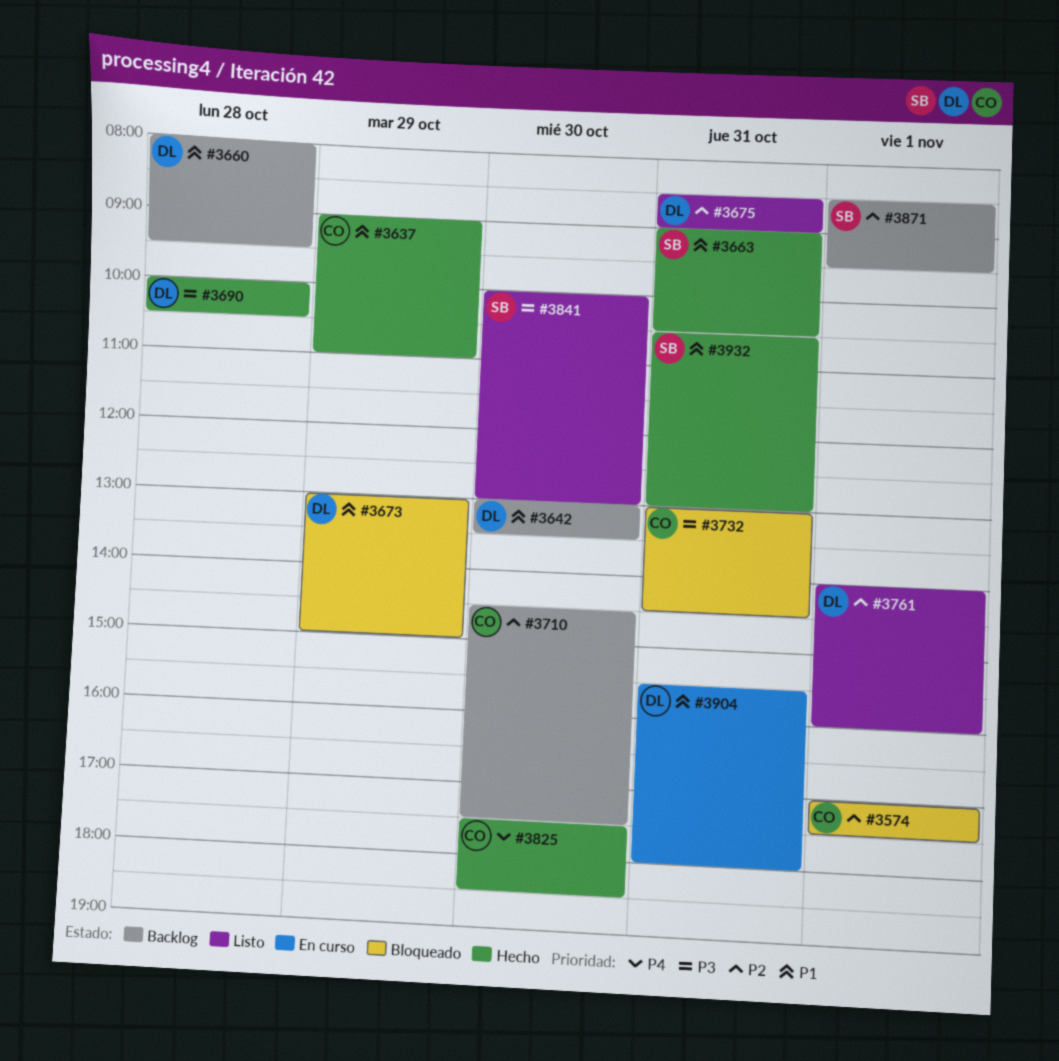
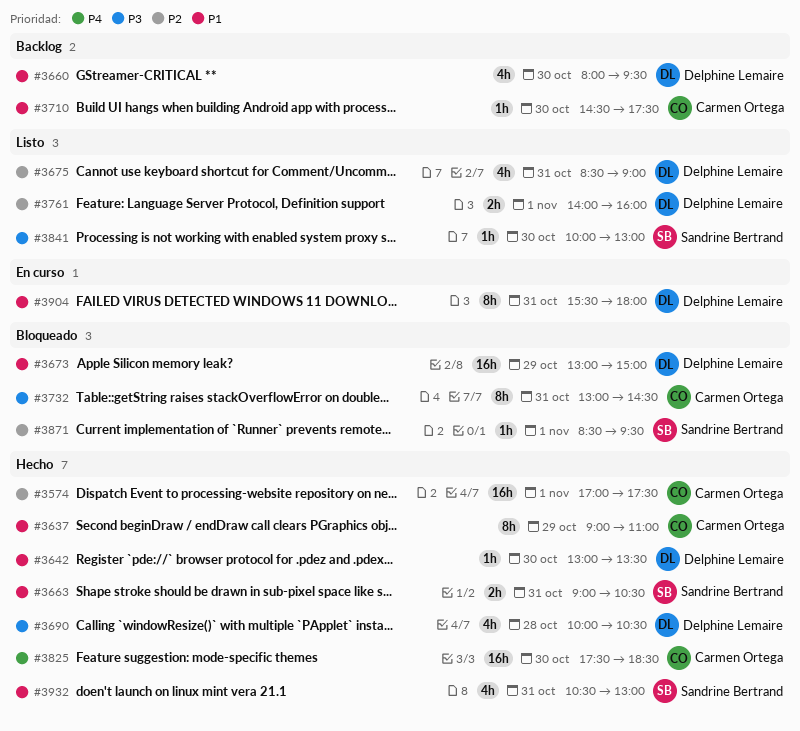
#3574, status: Bloqueado -> Hecho
#3642, status: Backlog -> Hecho
#3660, day: Oct 28 -> Oct 30
#3710, priority: P2 -> P1
#3871, status: Backlog -> Bloqueado

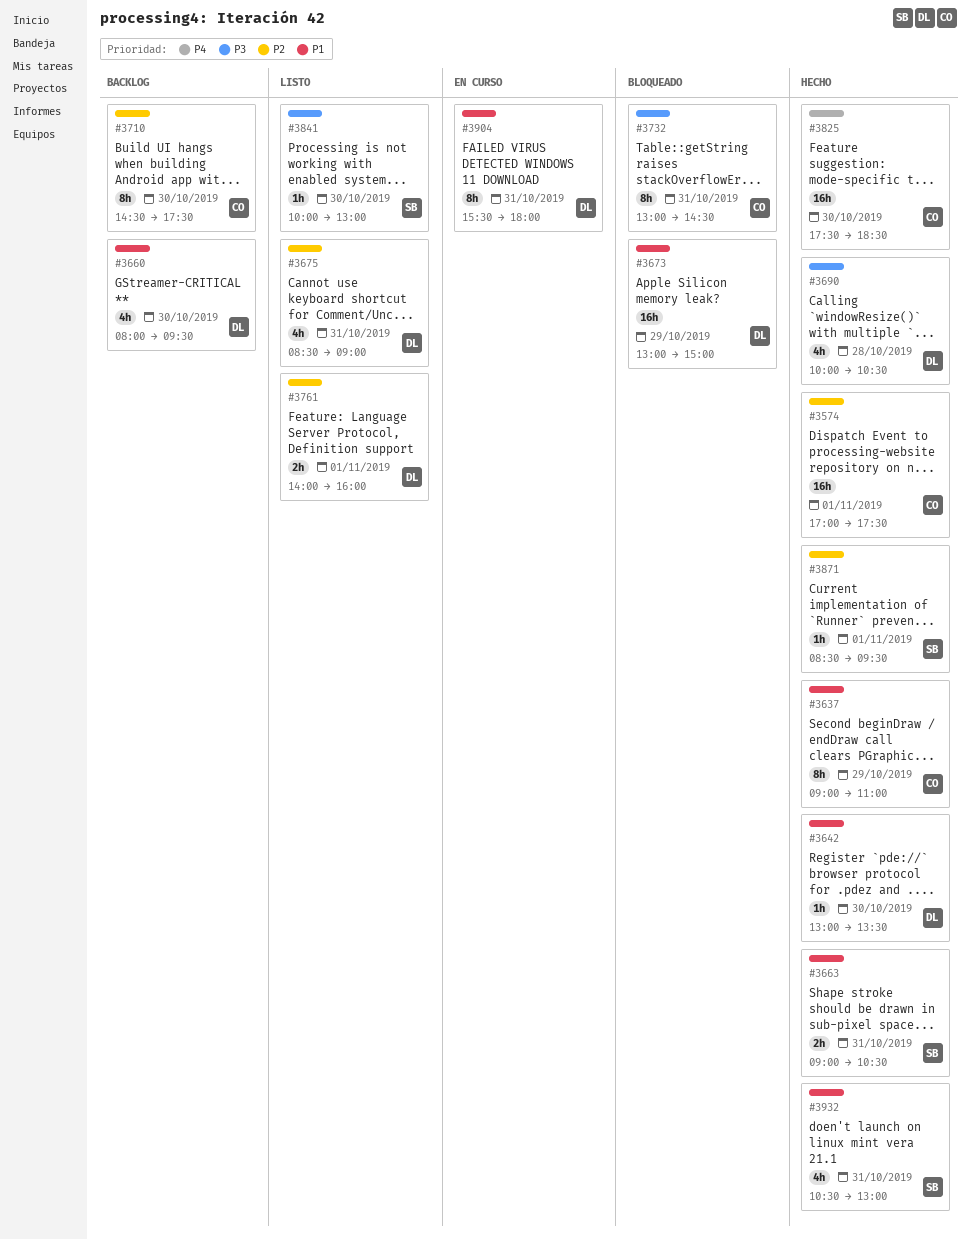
#3710, priority: P1 -> P2
#3710, estimate: 1h -> 8h
#3871, status: Bloqueado -> Hecho

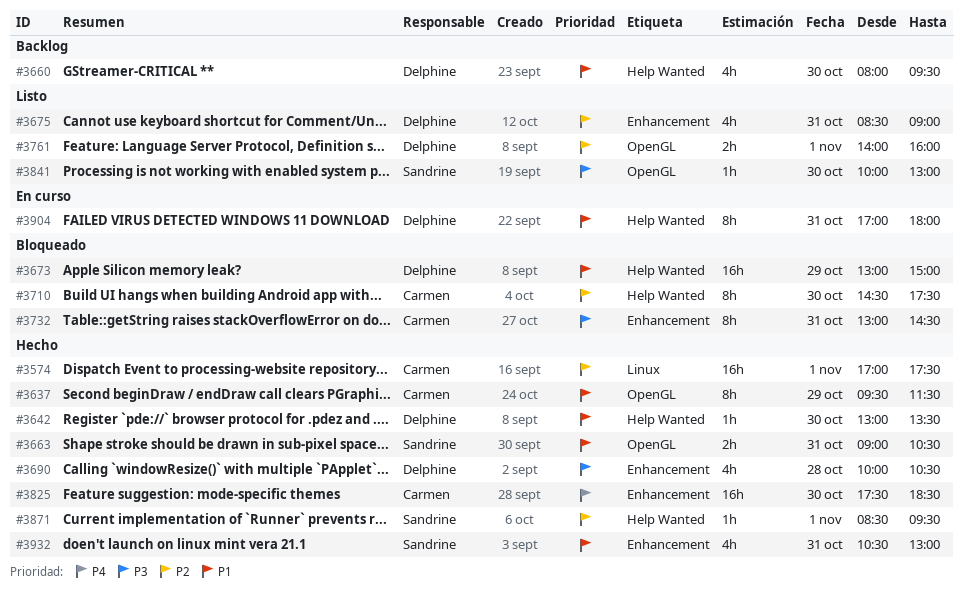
#3637, begins: 09:00 -> 09:30
#3637, ends: 11:00 -> 11:30
#3710, status: Backlog -> Bloqueado
#3904, begins: 15:30 -> 17:00

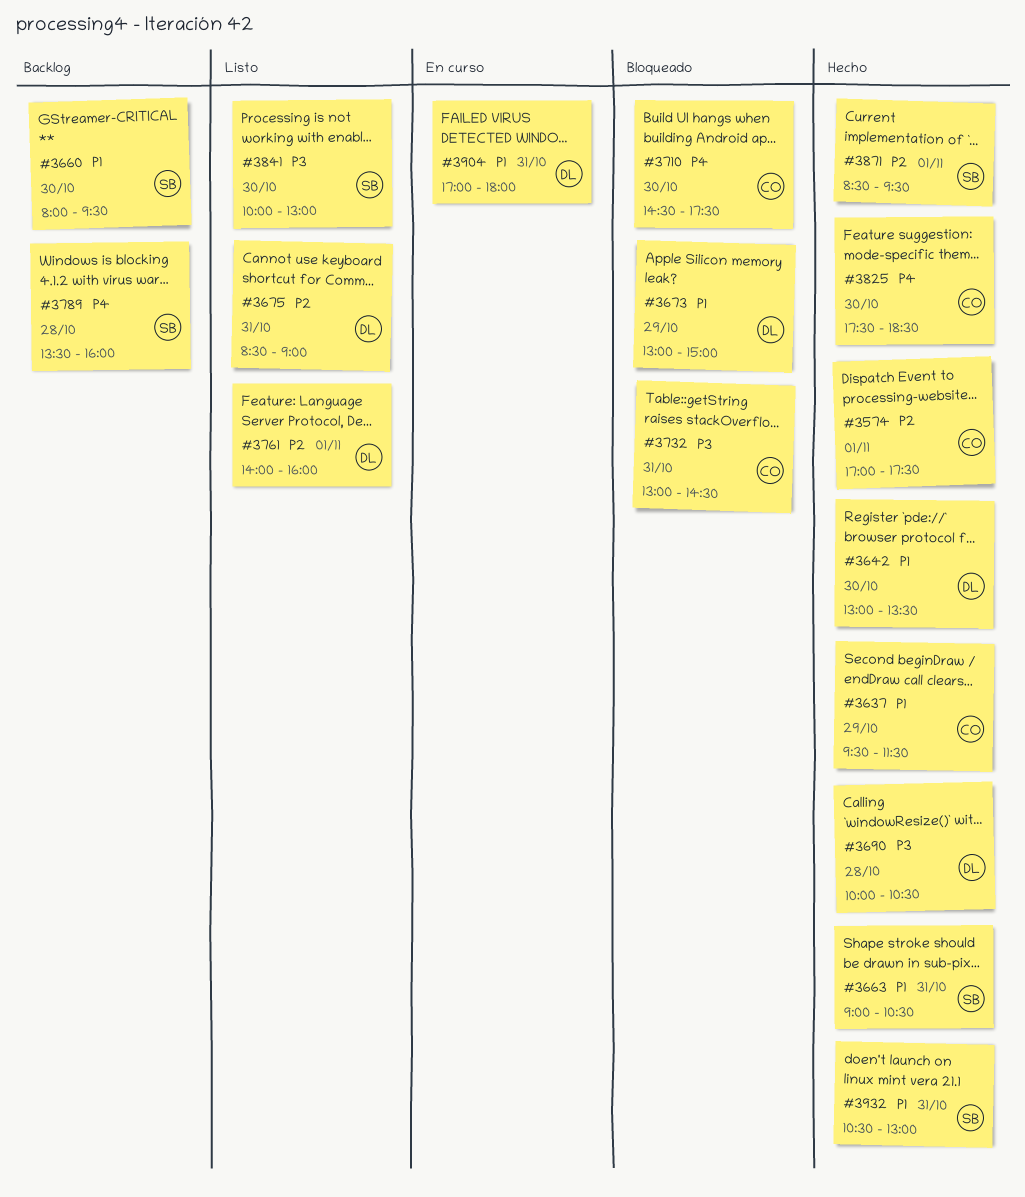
#3660, owner: Delphine -> Sandrine
#3710, priority: P2 -> P4
#3789: none -> present

